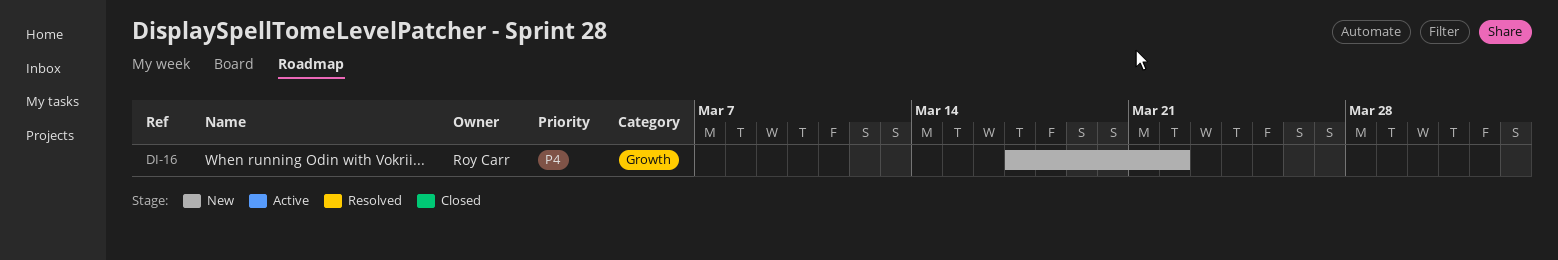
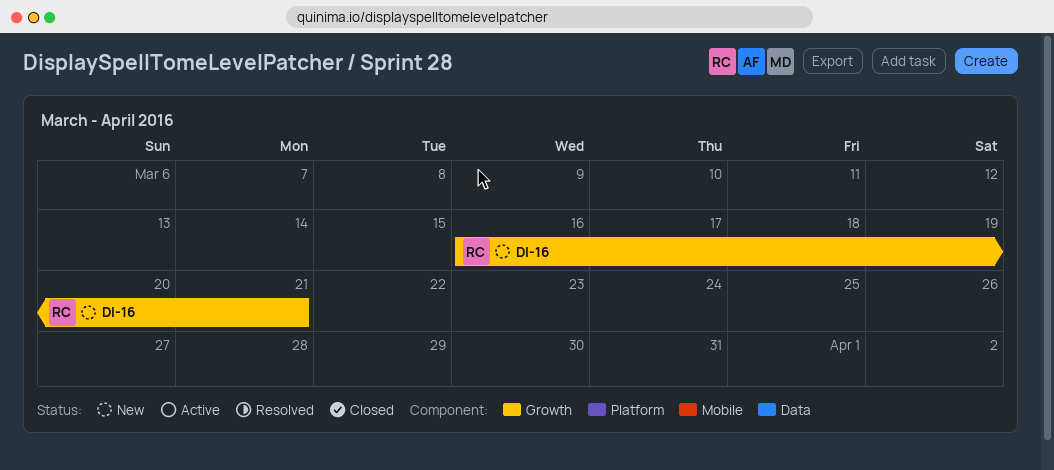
DI-16, start: Mar 17 -> Mar 16
DI-16, due: Mar 22 -> Mar 21

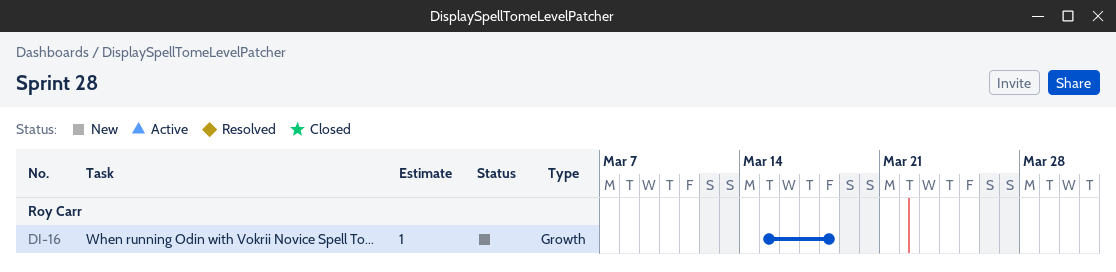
DI-16, start: Mar 16 -> Mar 15
DI-16, due: Mar 21 -> Mar 18

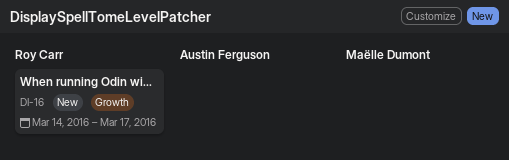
DI-16, start: Mar 15 -> Mar 14
DI-16, due: Mar 18 -> Mar 17

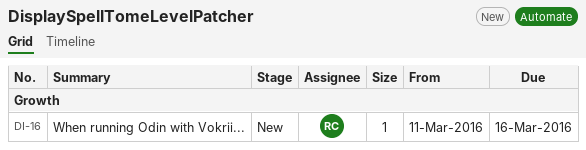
DI-16, start: Mar 14 -> Mar 11
DI-16, due: Mar 17 -> Mar 16

